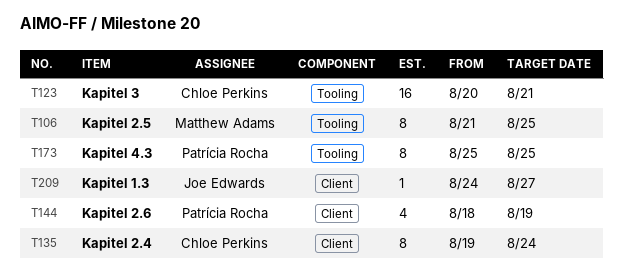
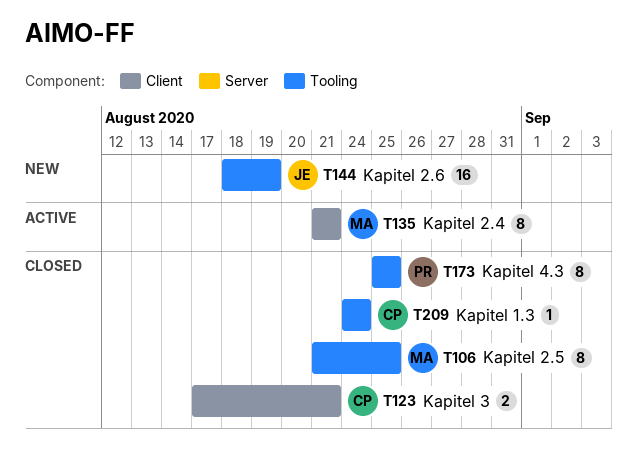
T123, label: Tooling -> Client
T123, estimate: 16 -> 2
T123, start: Aug 20 -> Aug 17
T135, owner: Chloe Perkins -> Matthew Adams
T135, start: Aug 19 -> Aug 21
T135, due: Aug 24 -> Aug 21
T144, owner: Patrícia Rocha -> Joe Edwards
T144, label: Client -> Tooling
T144, estimate: 4 -> 16
T209, owner: Joe Edwards -> Chloe Perkins
T209, label: Client -> Tooling
T209, due: Aug 27 -> Aug 24

